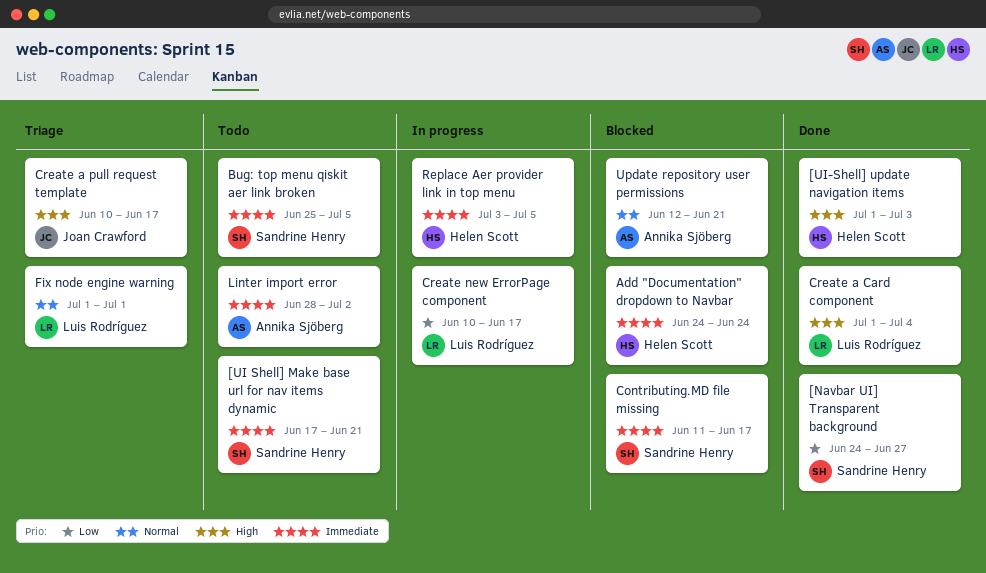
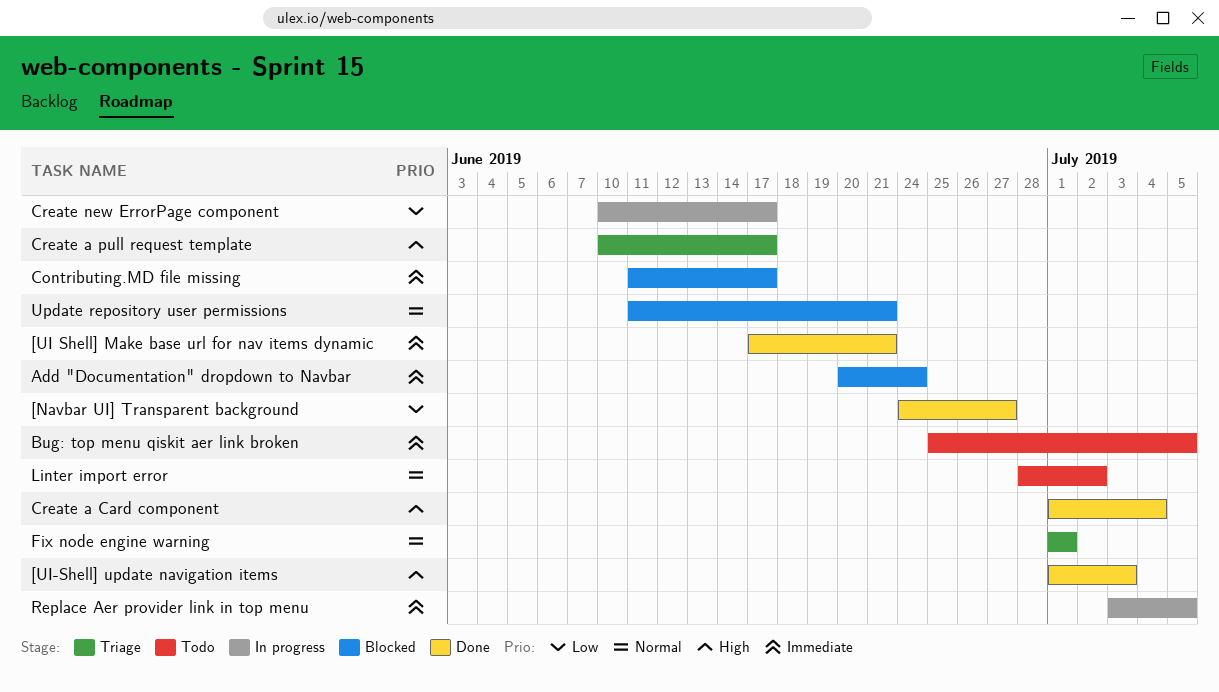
[UI Shell] Make base url for nav items dynamic, status: Todo -> Done
Add "Documentation" dropdown to Navbar, start: Jun 24 -> Jun 20
Linter import error, priority: Immediate -> Normal
Update repository user permissions, start: Jun 12 -> Jun 11

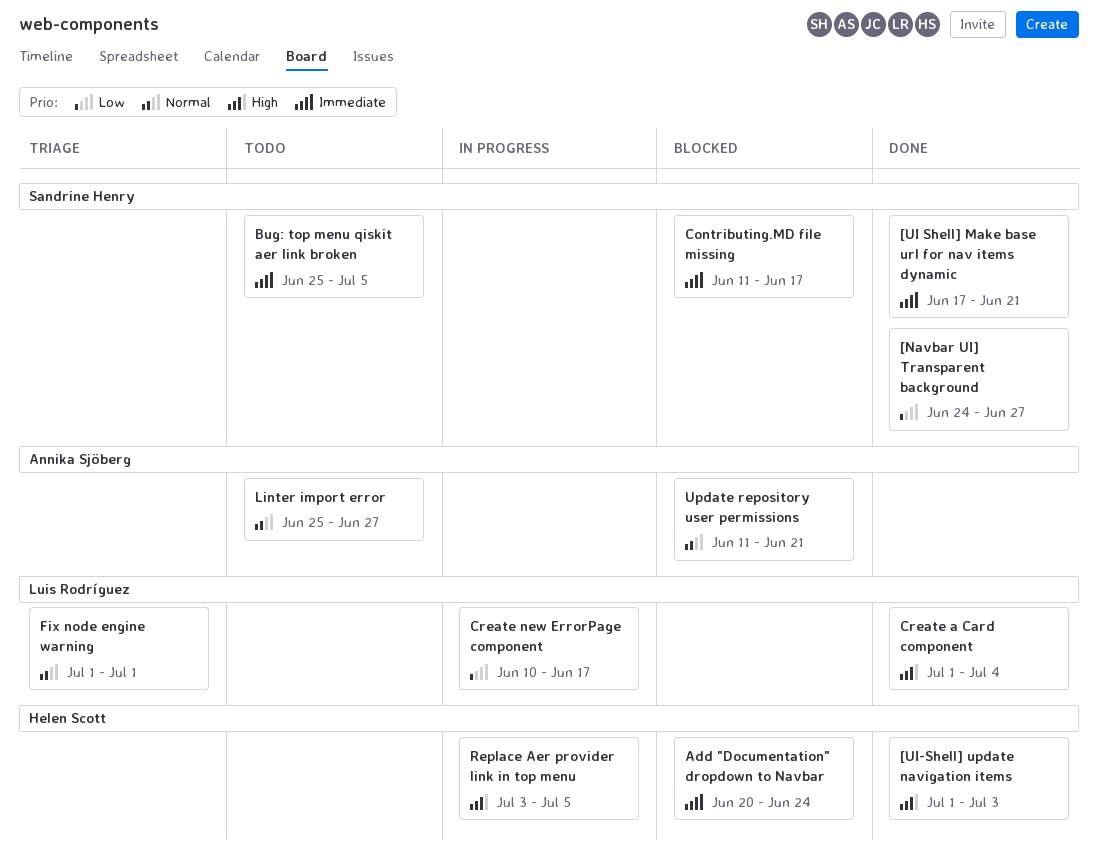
Create a pull request template: present -> none
Linter import error, start: Jun 28 -> Jun 25
Linter import error, due: Jul 2 -> Jun 27
Replace Aer provider link in top menu, priority: Immediate -> High

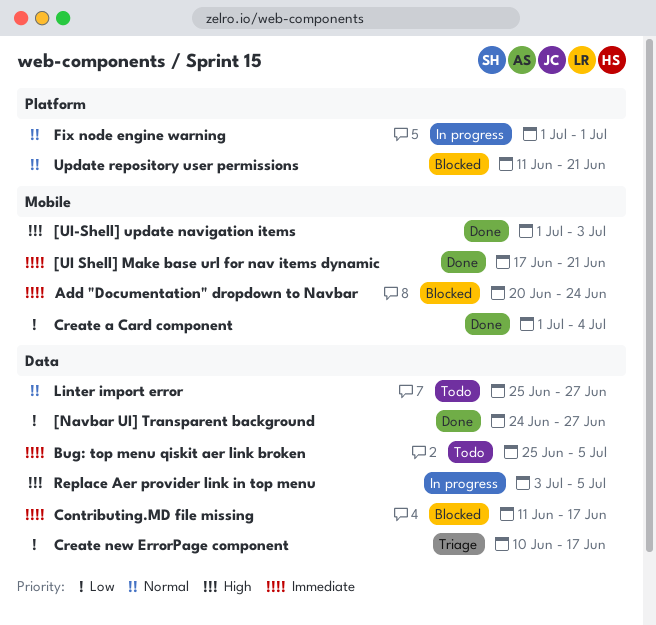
Create a Card component, priority: High -> Low
Create new ErrorPage component, status: In progress -> Triage
Fix node engine warning, status: Triage -> In progress

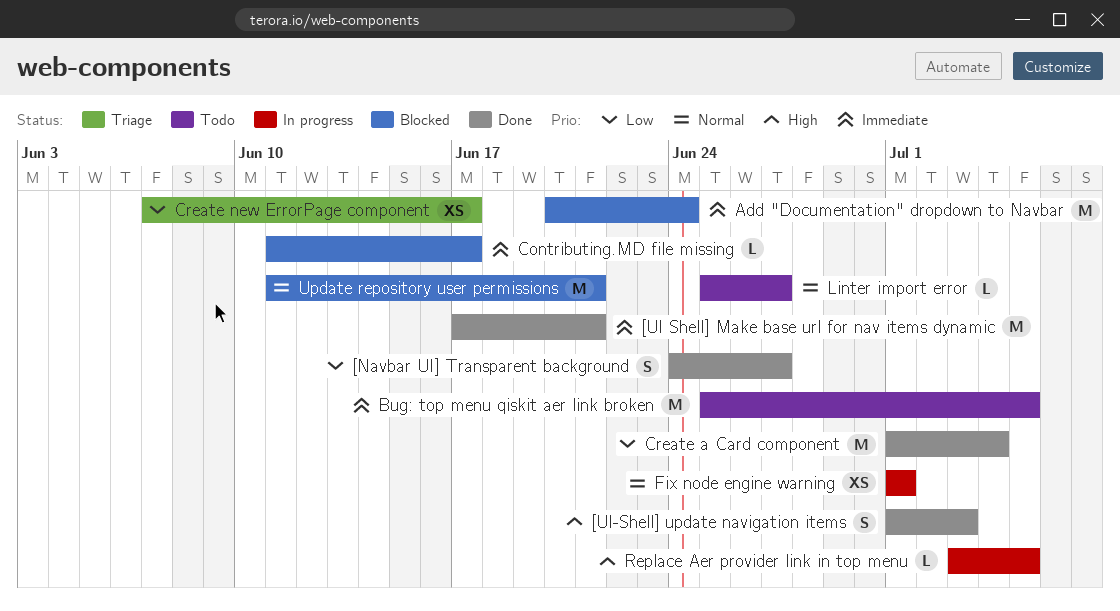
Create new ErrorPage component, start: Jun 10 -> Jun 7

